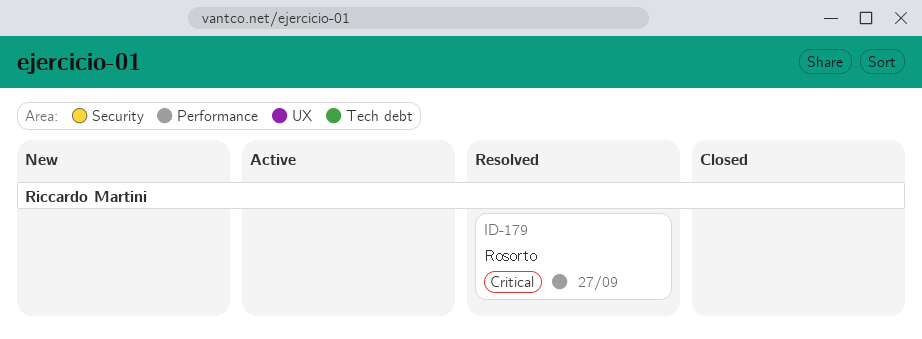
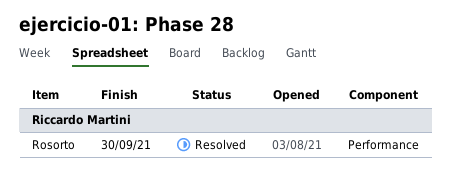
Rosorto, due: Sep 27 -> Sep 30

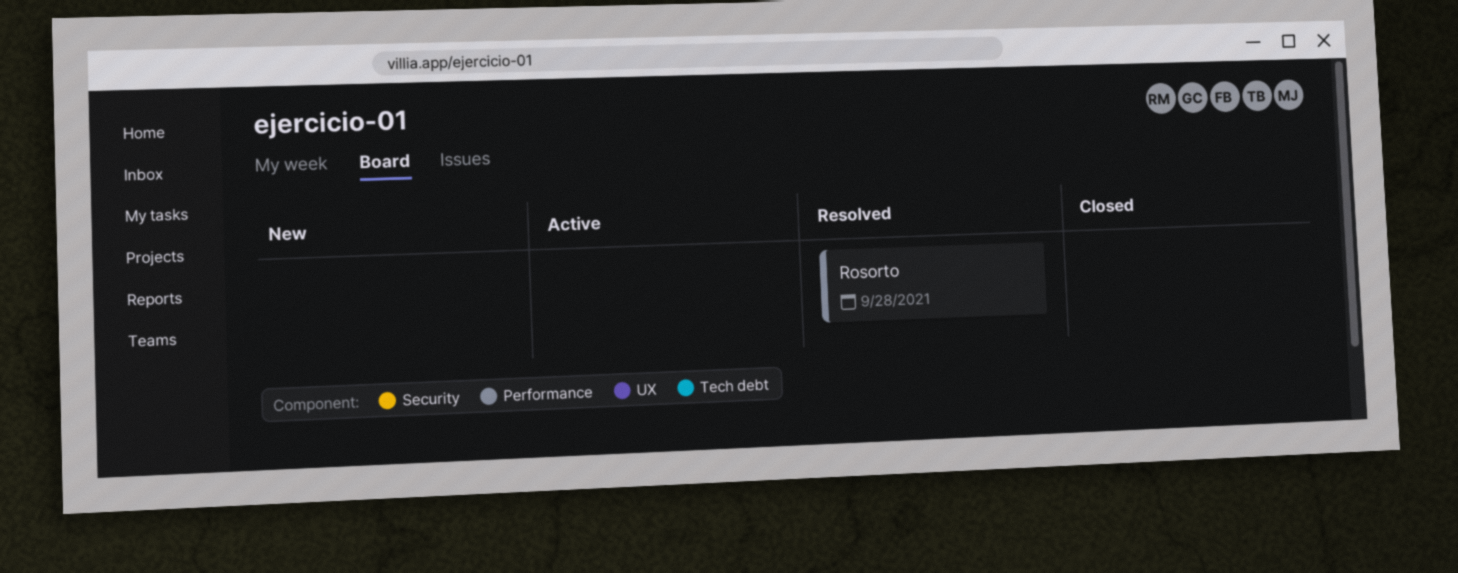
Rosorto, due: Sep 30 -> Sep 28

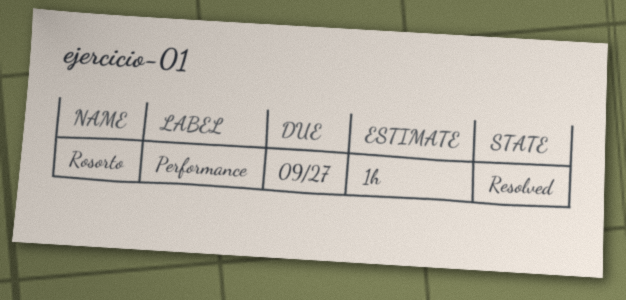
Rosorto, due: Sep 28 -> Sep 27

